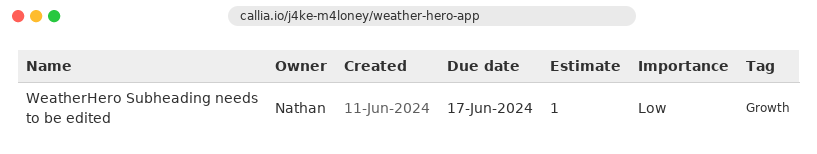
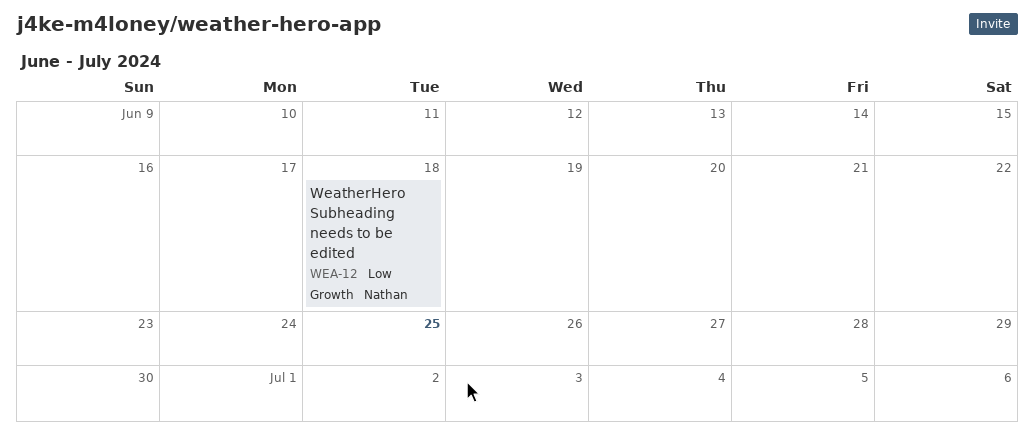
WeatherHero Subheading needs to be edited, due: Jun 17 -> Jun 18

